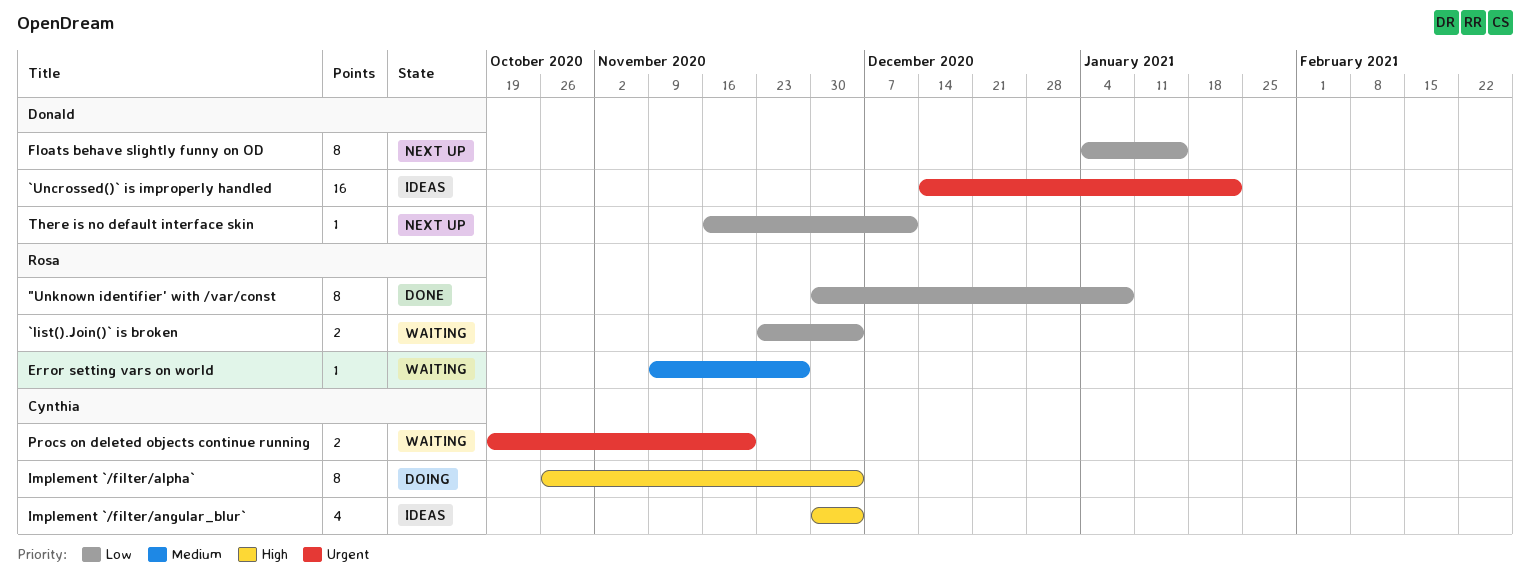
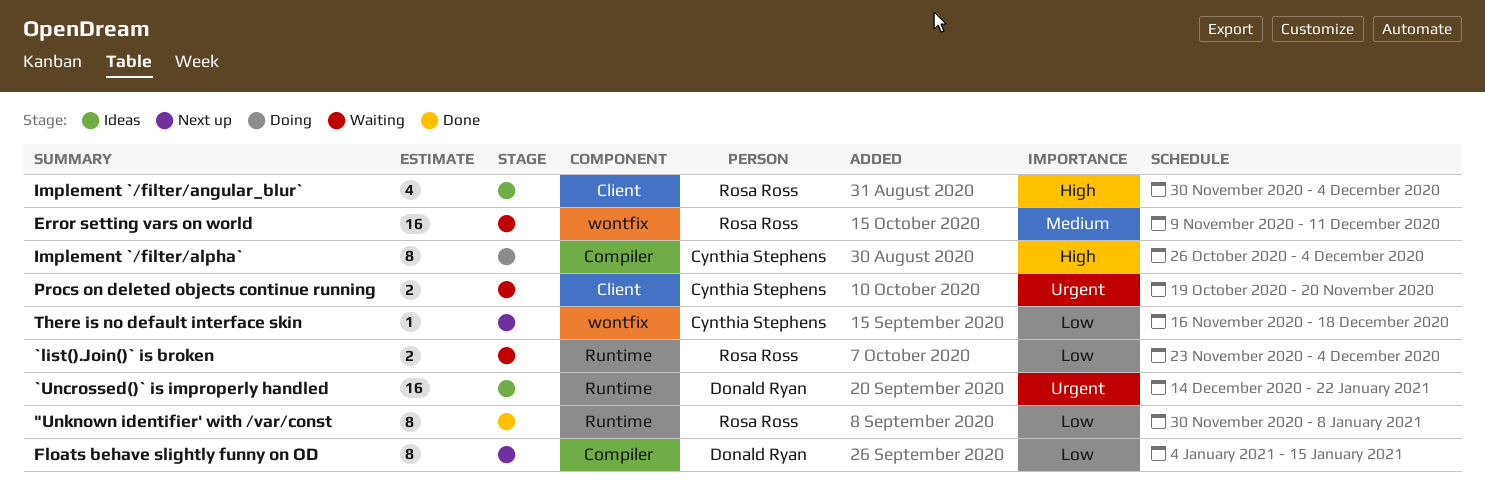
Error setting vars on world, estimate: 1 -> 16
Error setting vars on world, due: Nov 27 -> Dec 11
Implement `/filter/angular_blur`, owner: Cynthia Stephens -> Rosa Ross
There is no default interface skin, owner: Donald Ryan -> Cynthia Stephens
There is no default interface skin, due: Dec 11 -> Dec 18

